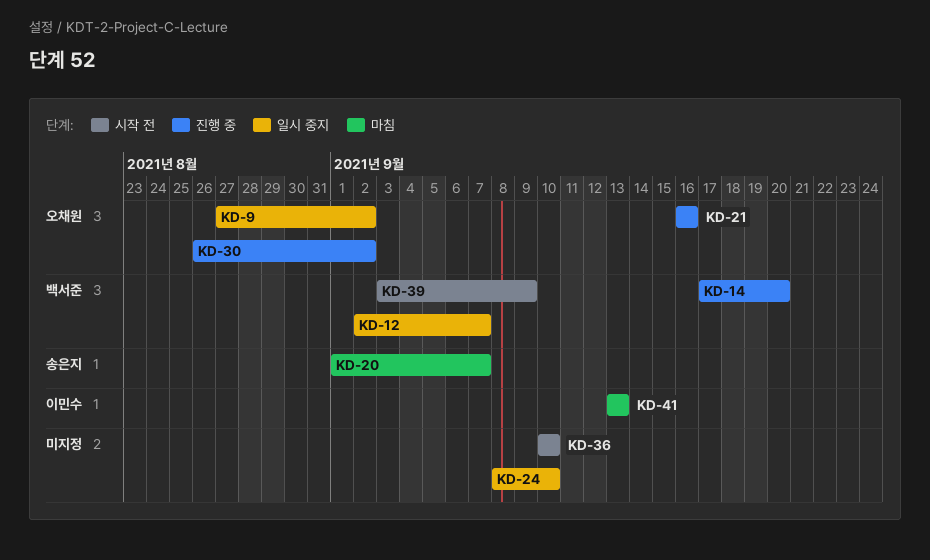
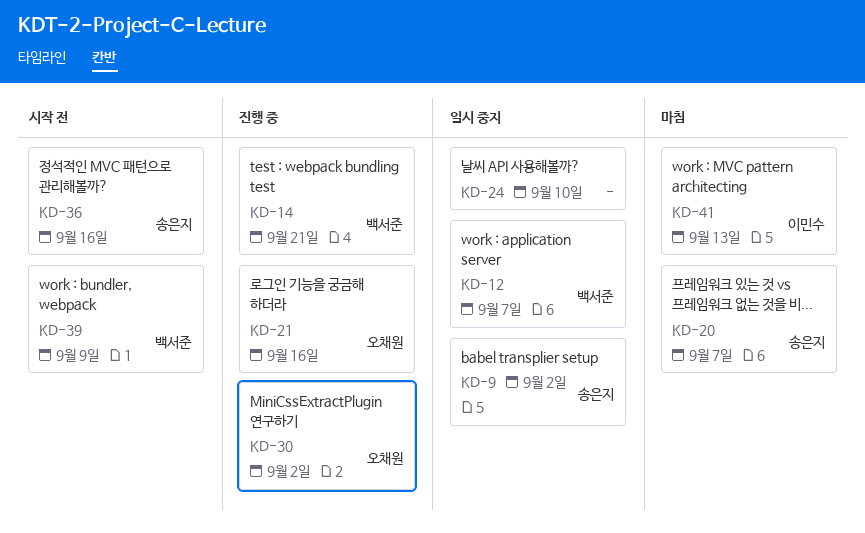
KD-9, owner: 오채원 -> 송은지
KD-14, due: Sep 20 -> Sep 21
KD-36, owner: none -> 송은지
KD-36, due: Sep 10 -> Sep 16

